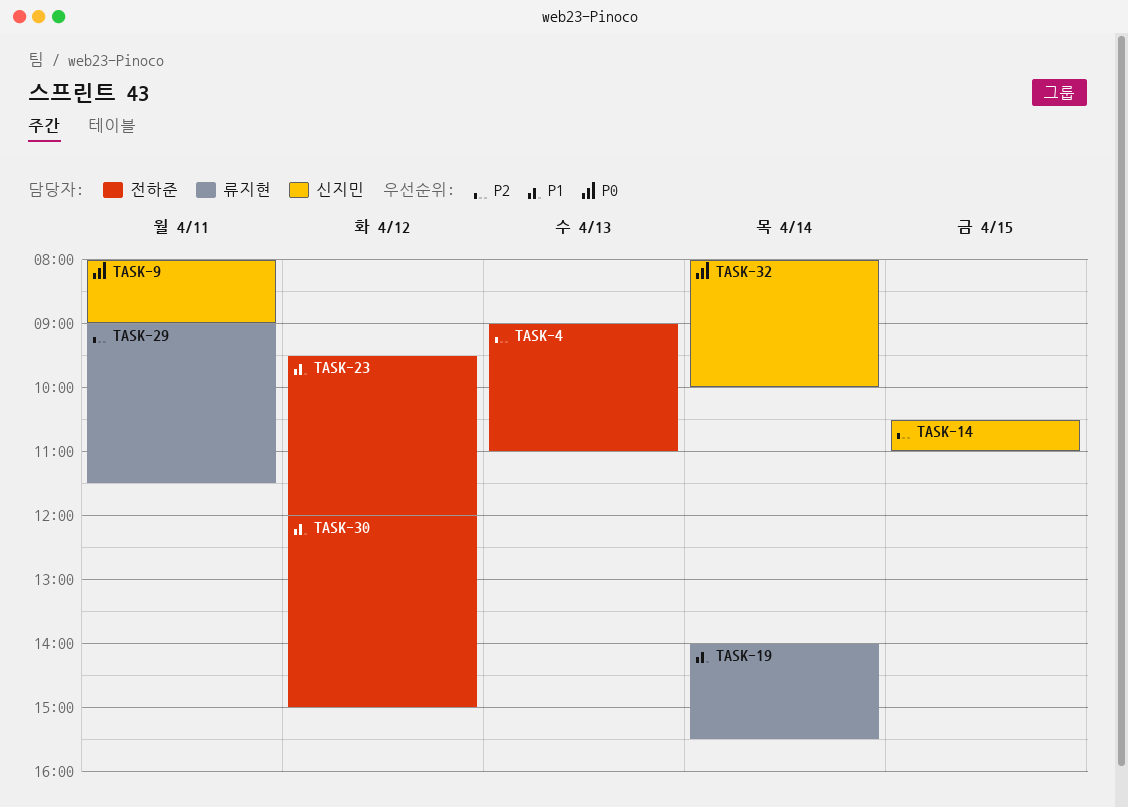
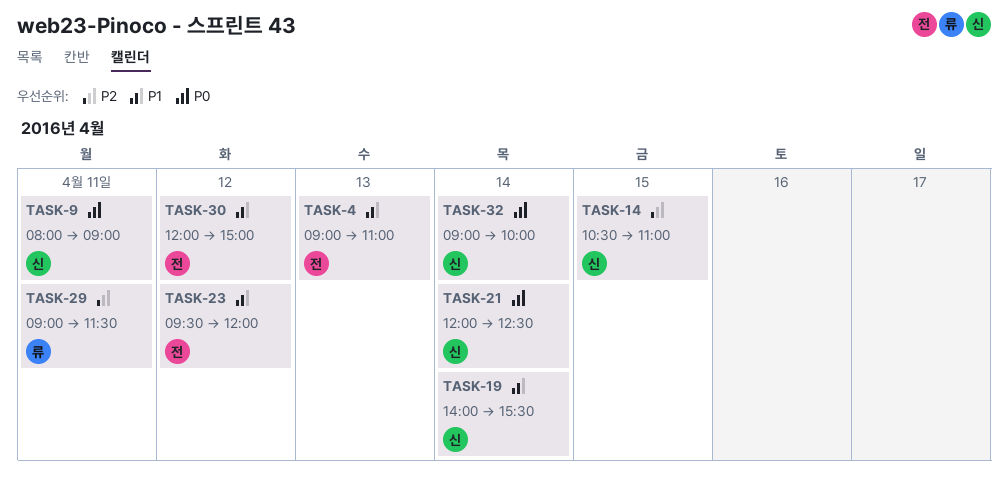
TASK-4, priority: P2 -> P1
TASK-19, owner: 류지현 -> 신지민
TASK-21: none -> present
TASK-32, begins: 08:00 -> 09:00

